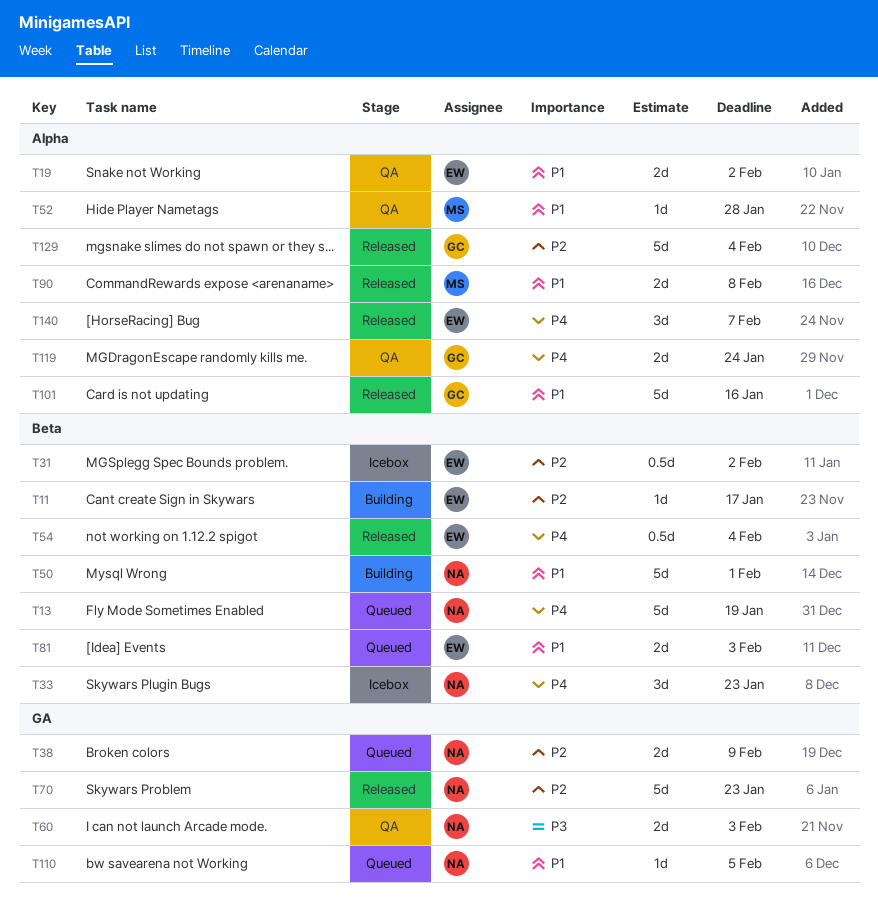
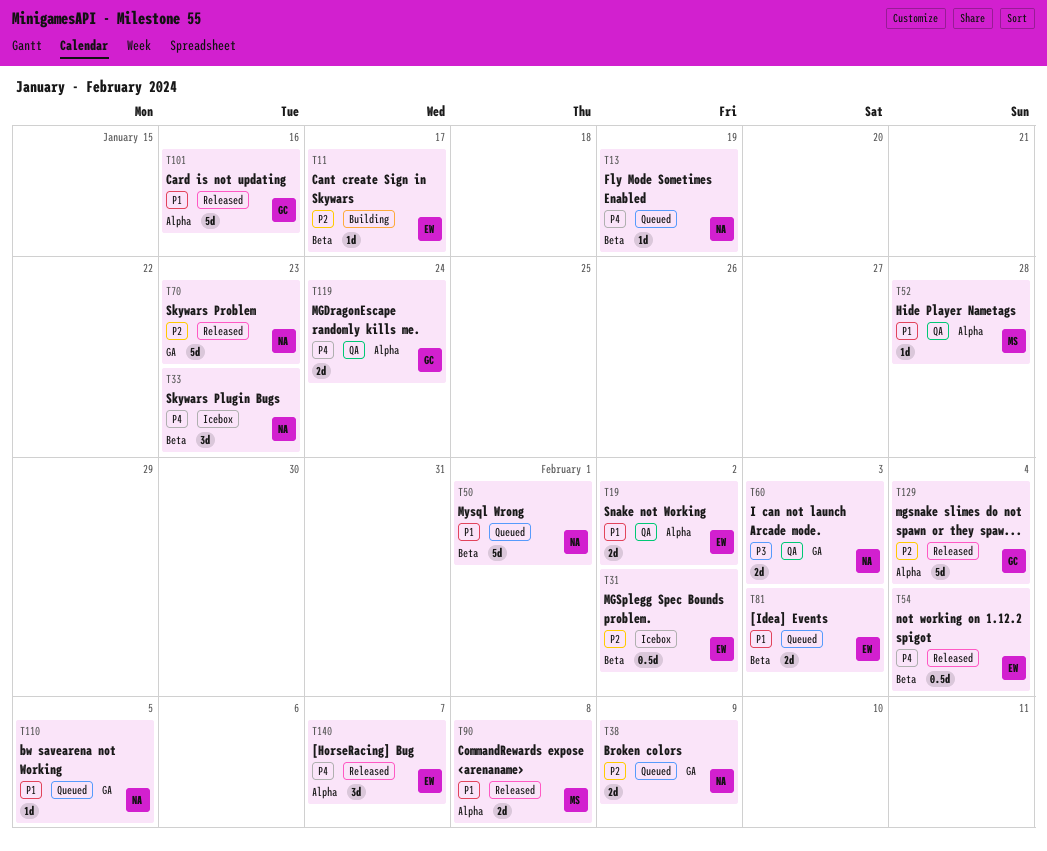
T13, estimate: 5d -> 1d
T50, status: Building -> Queued

